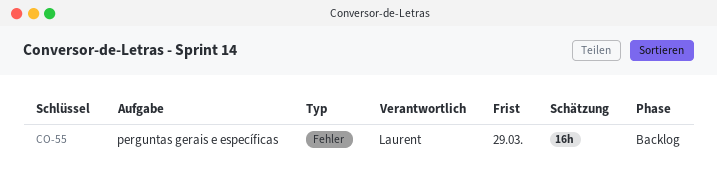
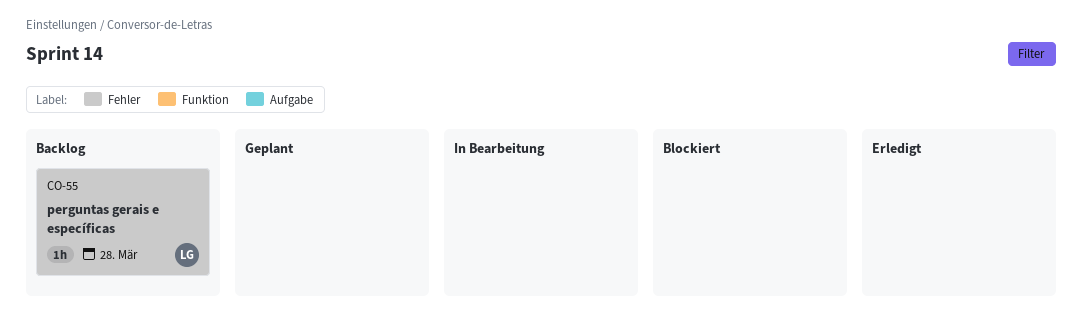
CO-55, estimate: 16h -> 1h
CO-55, due: Mar 29 -> Mar 28

